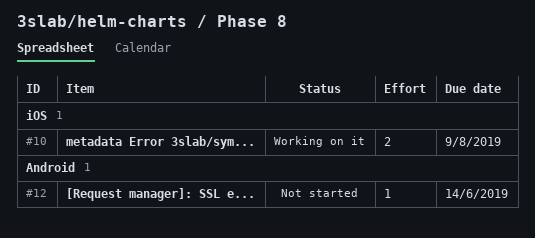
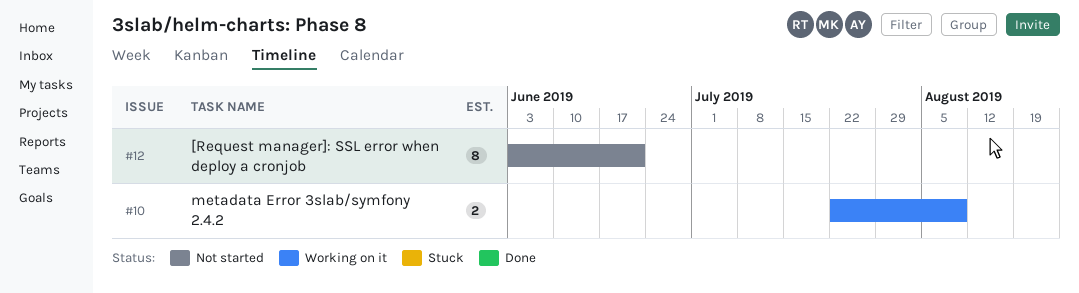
#12, estimate: 1 -> 8
#12, due: Jun 14 -> Jun 21

